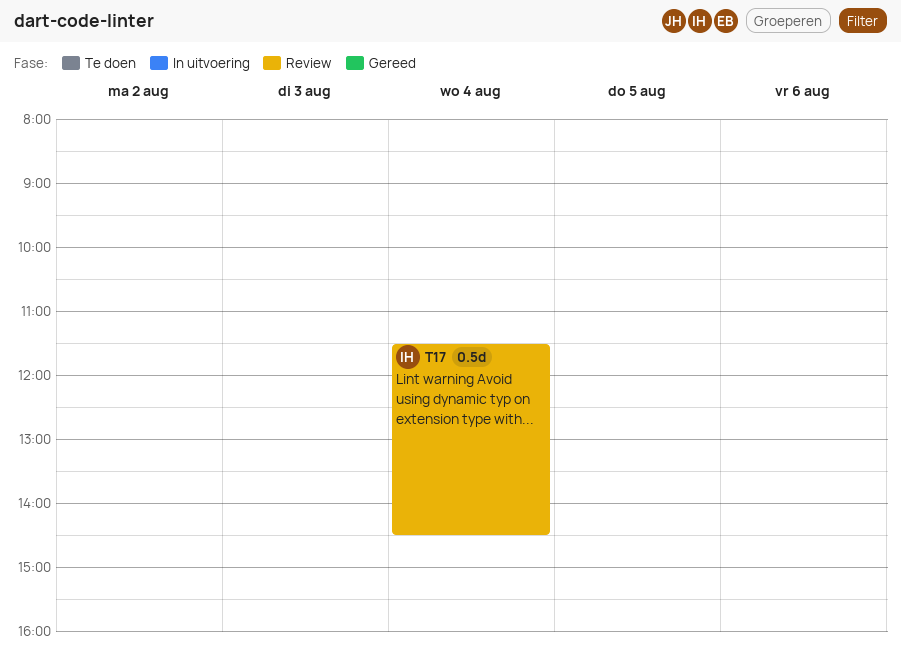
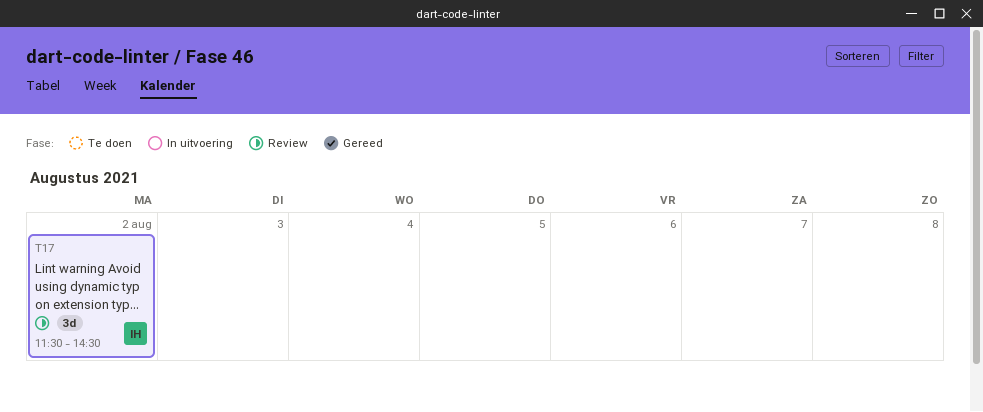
T17, estimate: 0.5d -> 3d
T17, day: Aug 4 -> Aug 2

